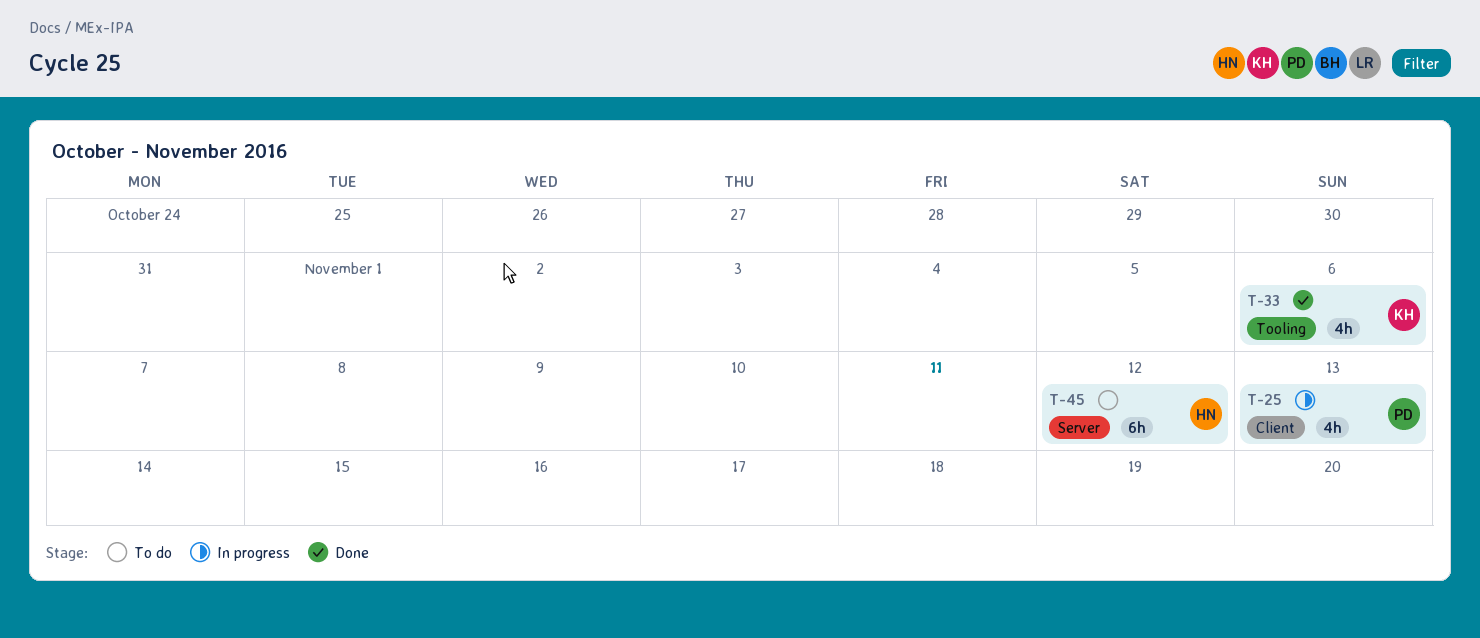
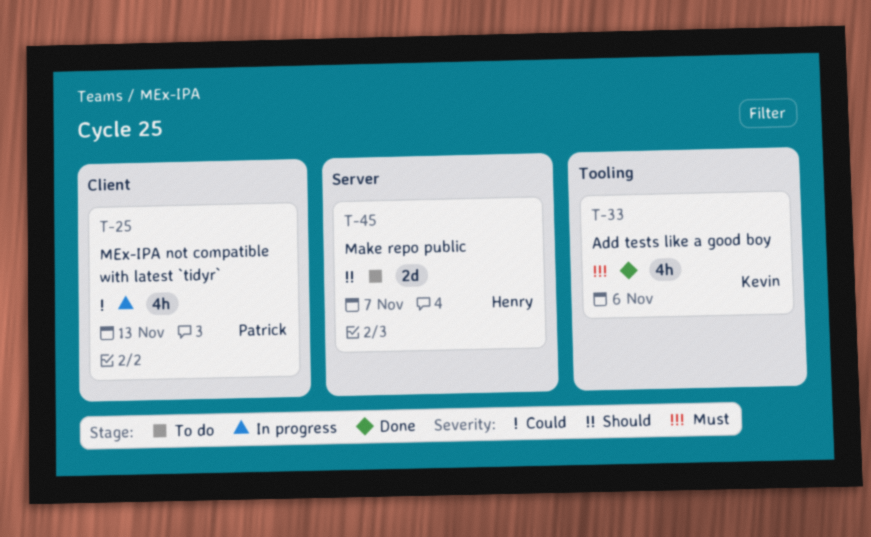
T-45, estimate: 6h -> 2d
T-45, due: Nov 12 -> Nov 7

